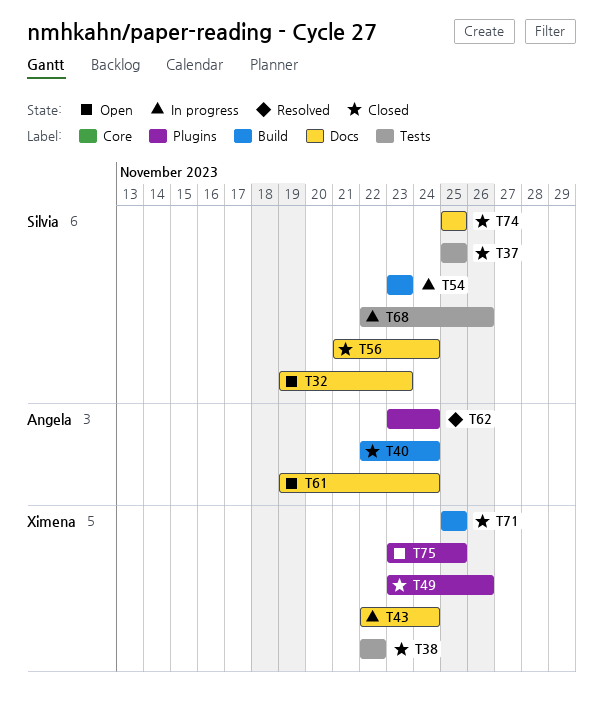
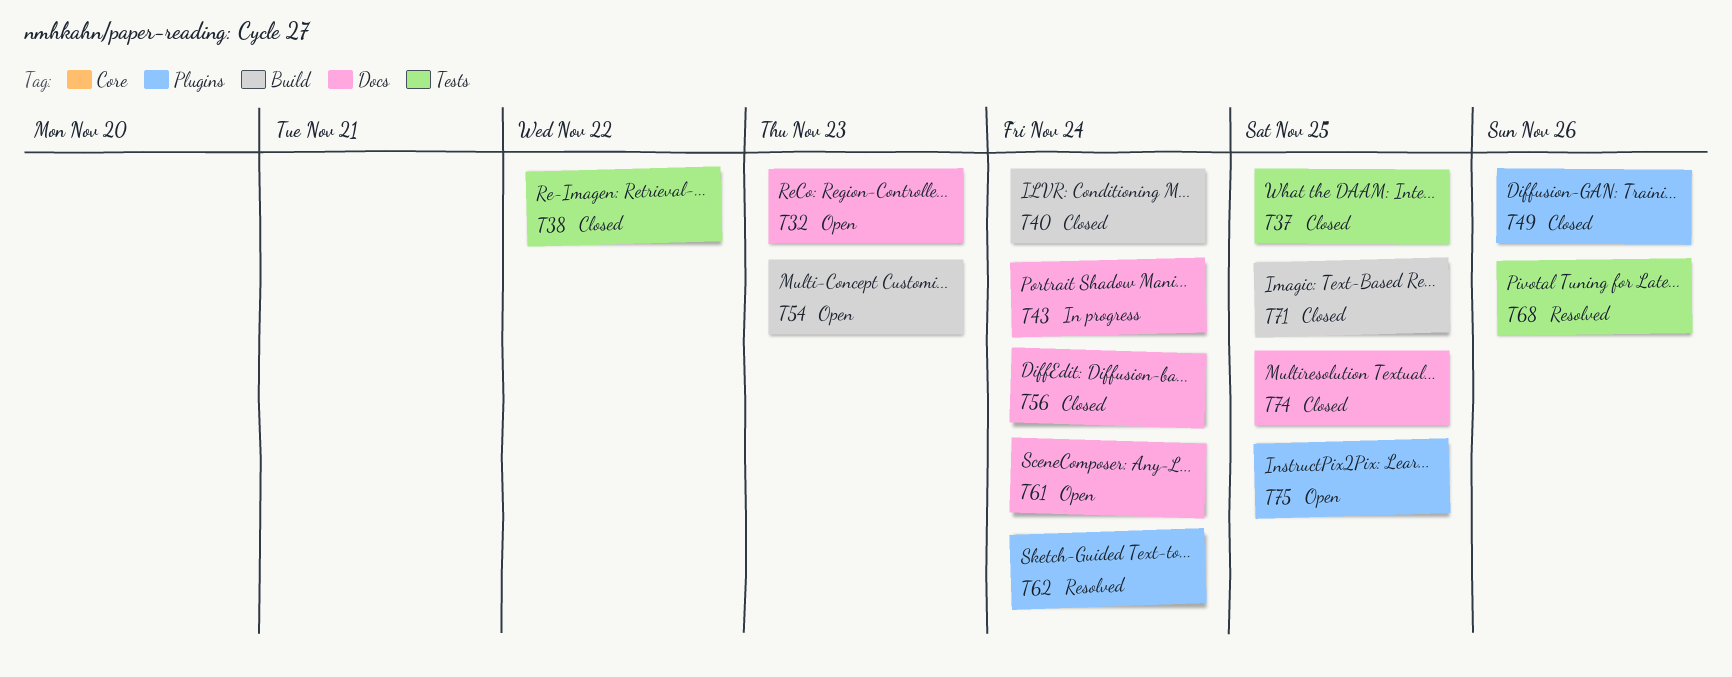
T54, status: In progress -> Open
T68, status: In progress -> Resolved

